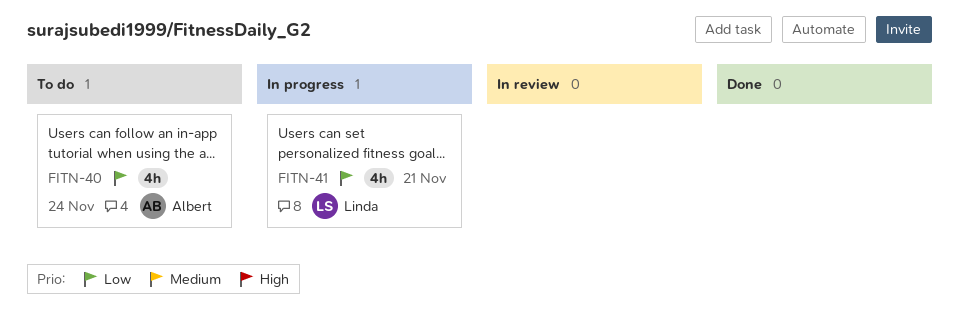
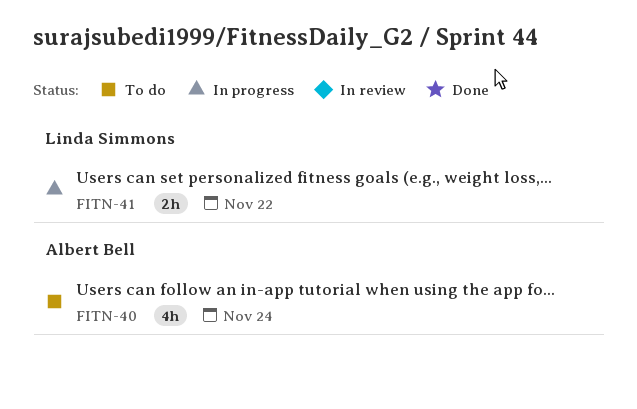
FITN-41, estimate: 4h -> 2h
FITN-41, due: Nov 21 -> Nov 22

